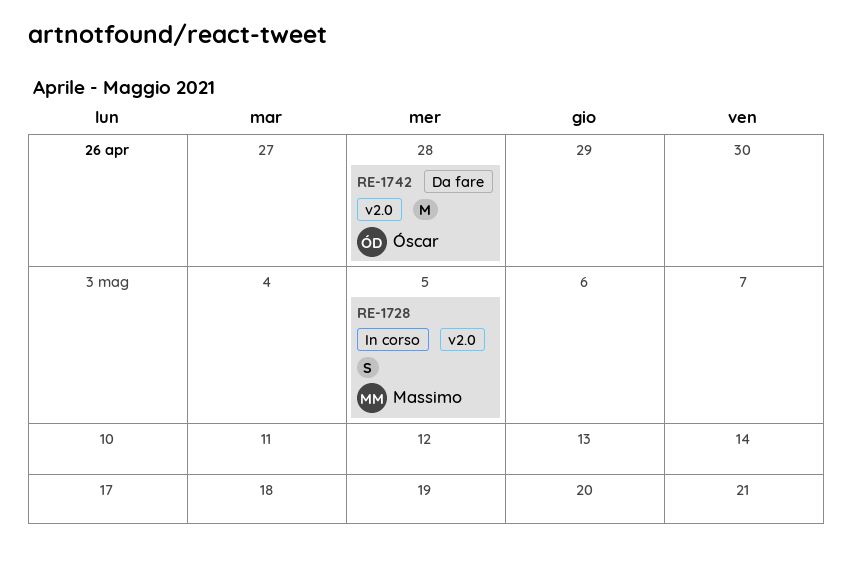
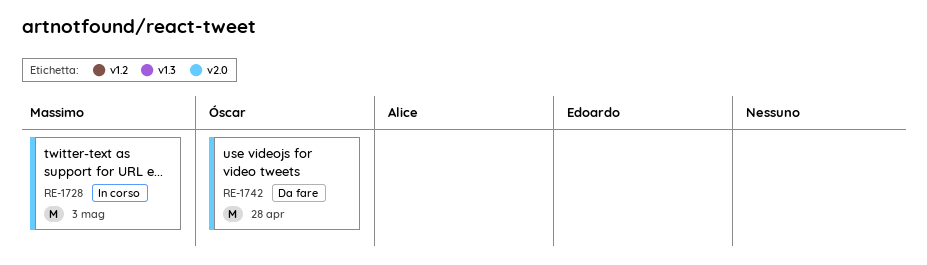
RE-1728, estimate: S -> M
RE-1728, due: May 5 -> May 3

